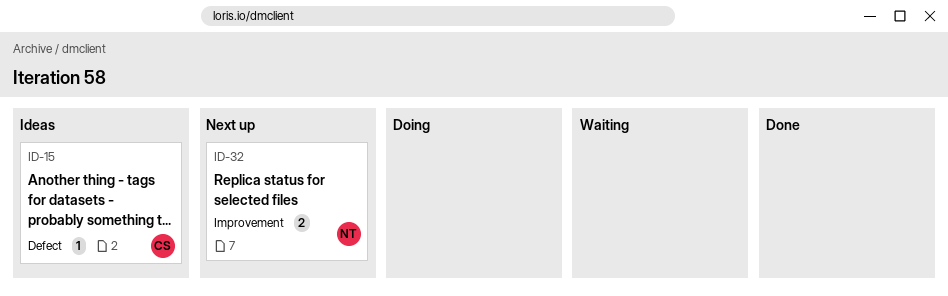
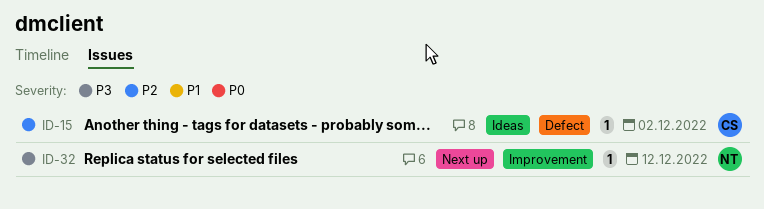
ID-32, estimate: 2 -> 1

